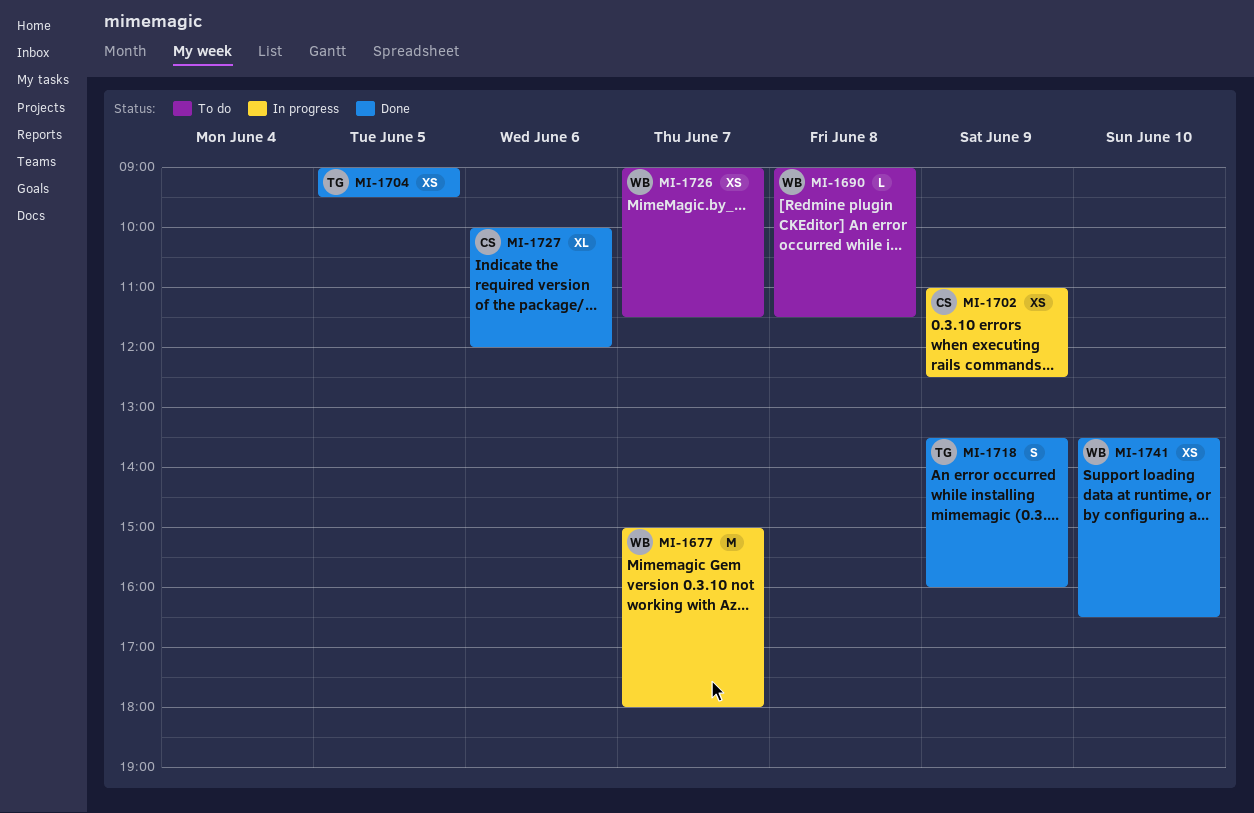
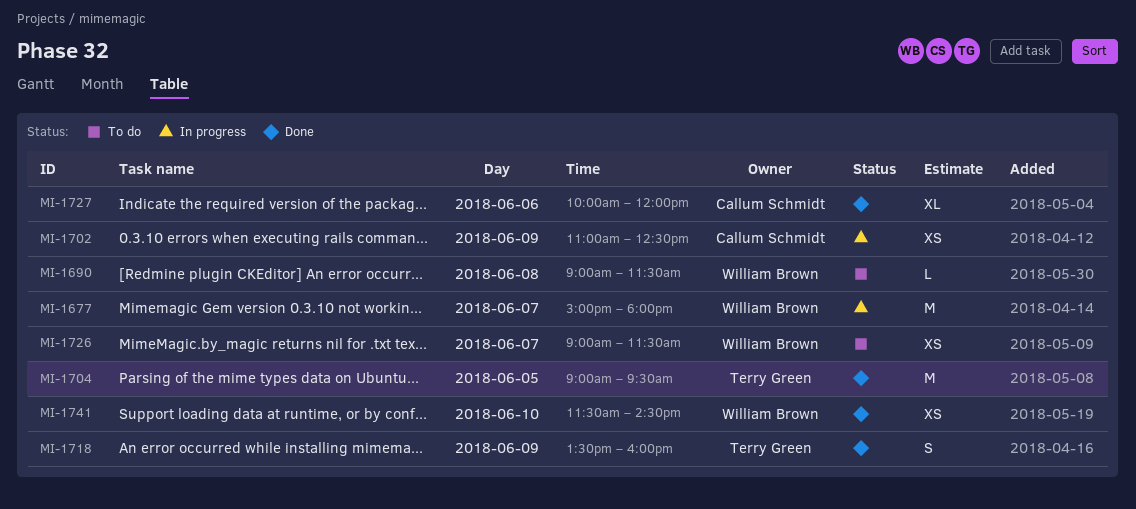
MI-1704, estimate: XS -> M
MI-1741, begins: 13:30 -> 11:30
MI-1741, ends: 16:30 -> 14:30

